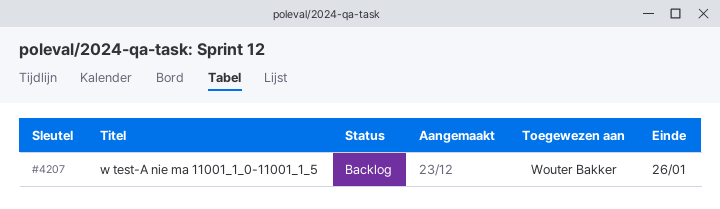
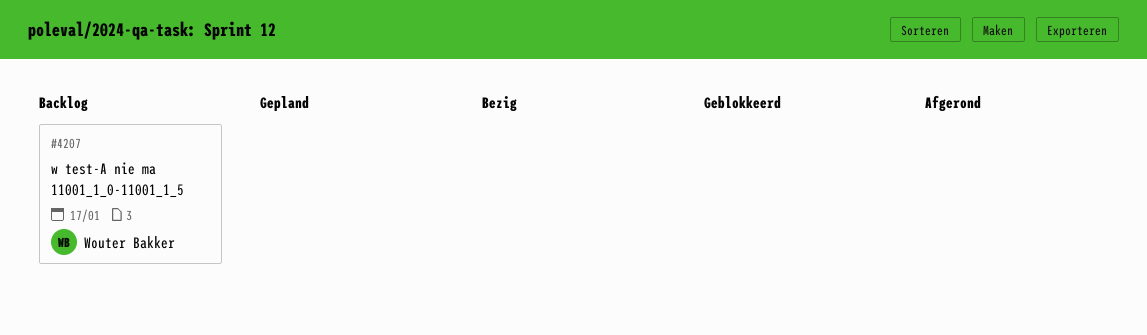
#4207, due: Jan 26 -> Jan 17

